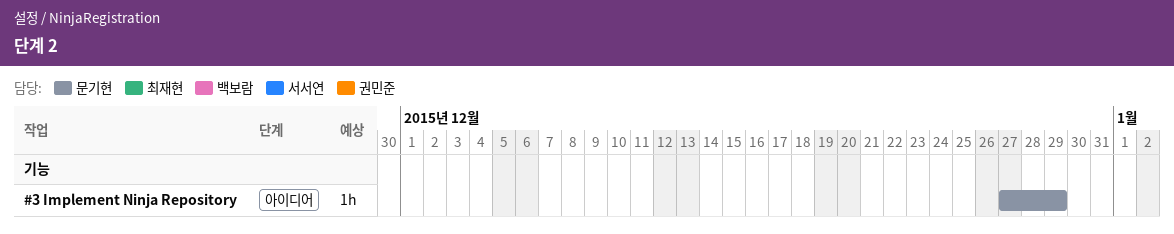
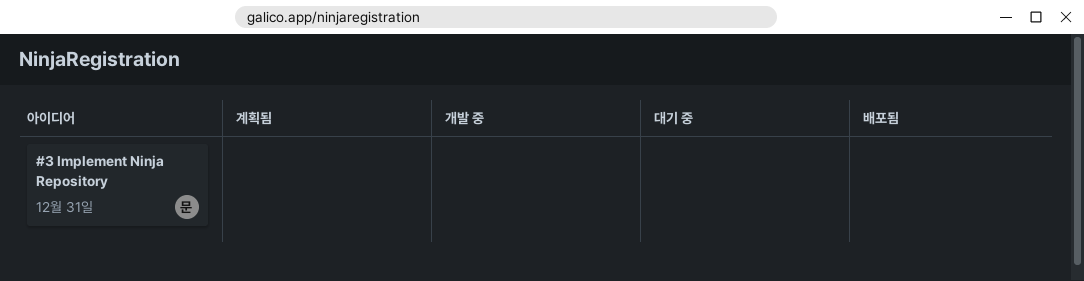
#3 Implement Ninja Repository, due: Dec 29 -> Dec 31

